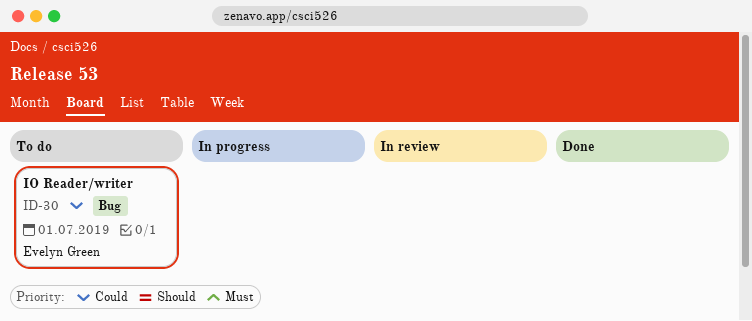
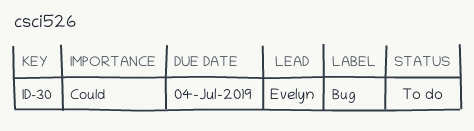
ID-30, due: Jul 1 -> Jul 4

